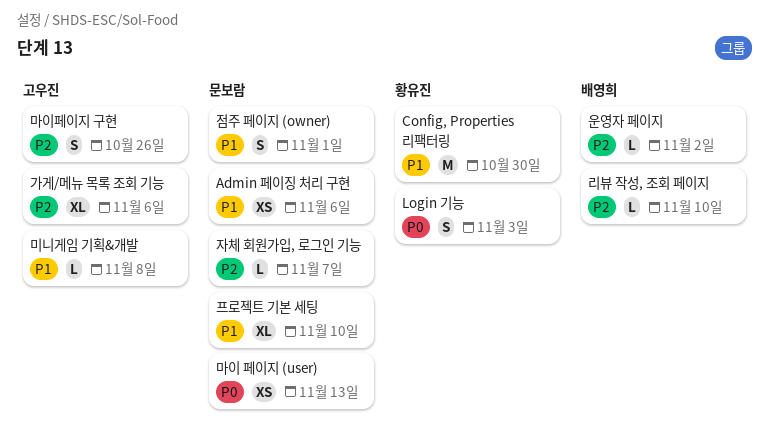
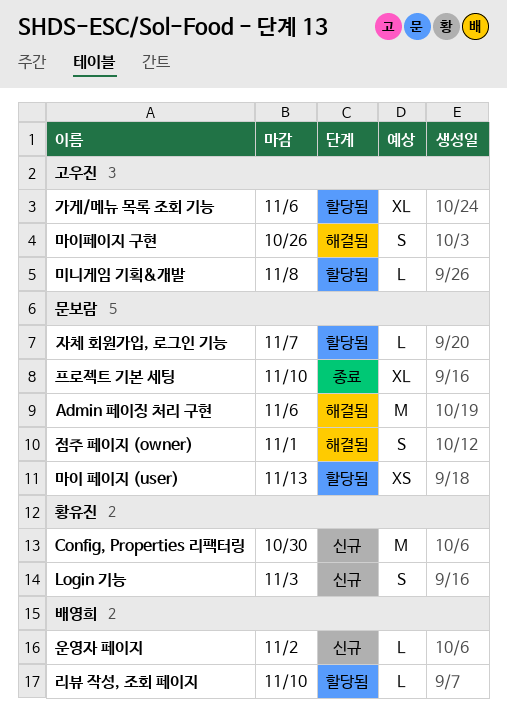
Admin 페이징 처리 구현, estimate: XS -> M

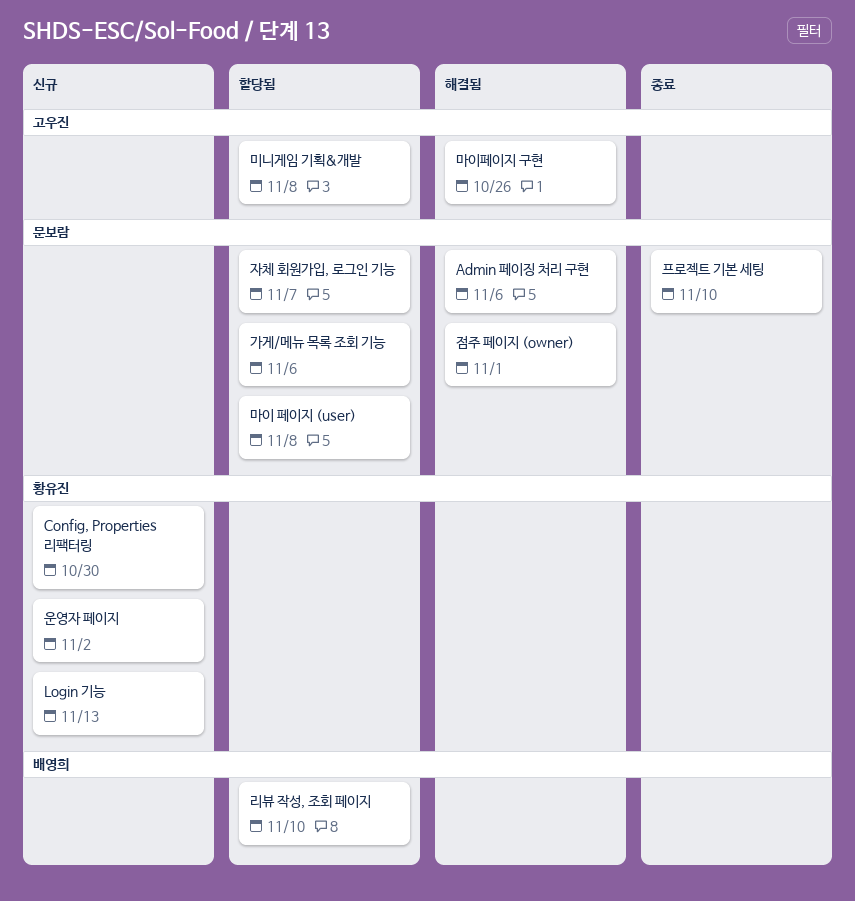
Login 기능, due: Nov 3 -> Nov 13
가게/메뉴 목록 조회 기능, owner: 고우진 -> 문보람
마이 페이지 (user), due: Nov 13 -> Nov 8
운영자 페이지, owner: 배영희 -> 황유진

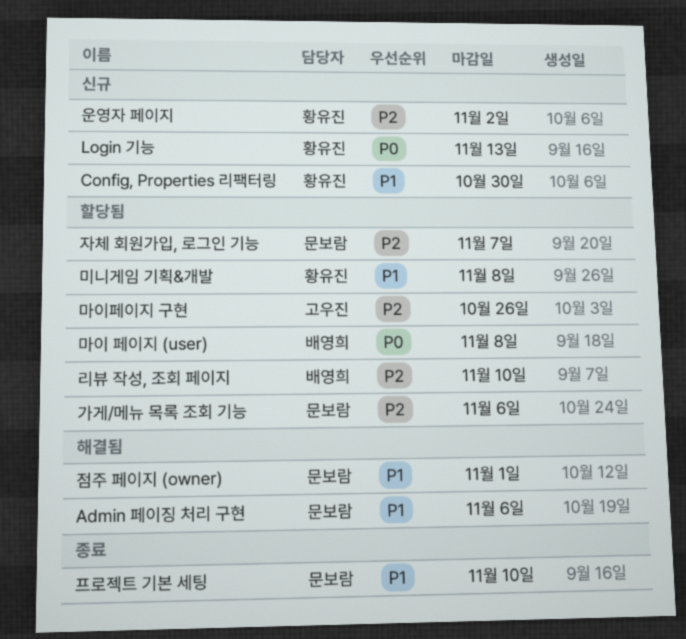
마이 페이지 (user), owner: 문보람 -> 배영희
마이페이지 구현, status: 해결됨 -> 할당됨
미니게임 기획&개발, owner: 고우진 -> 황유진

